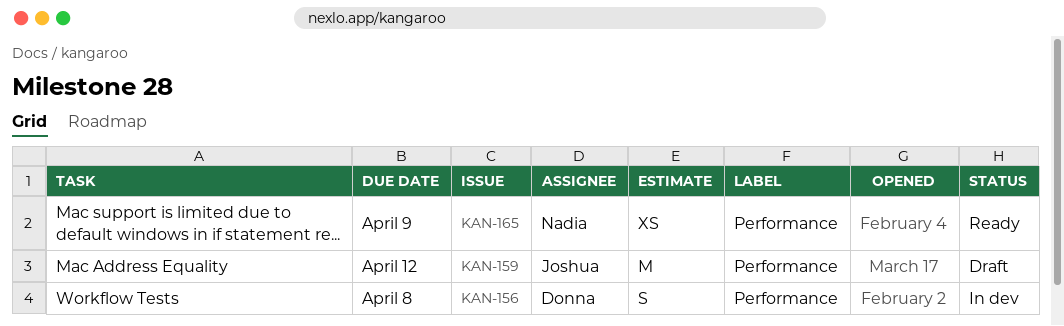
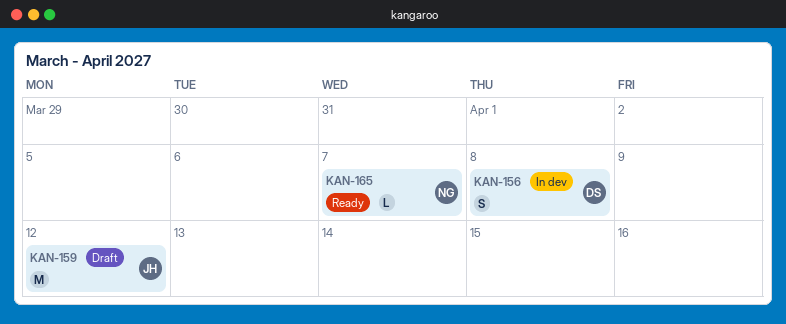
KAN-165, estimate: XS -> L
KAN-165, due: Apr 9 -> Apr 7

